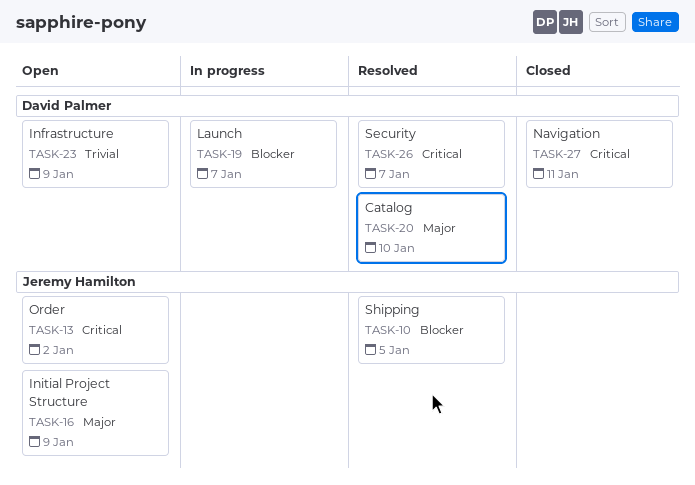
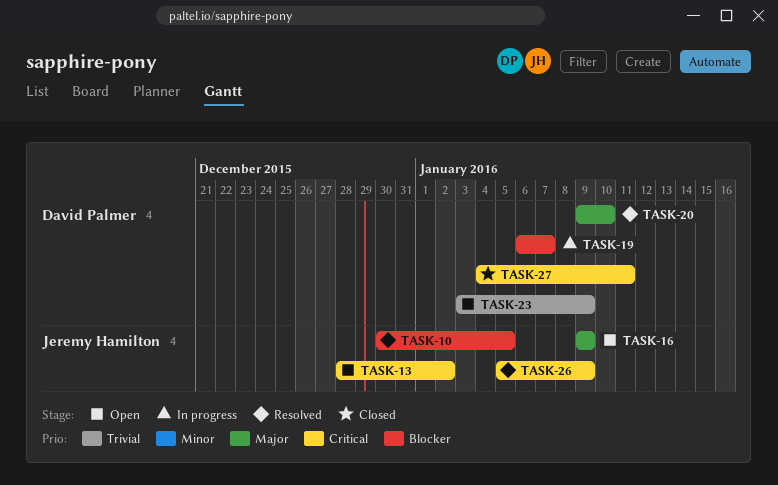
TASK-26, owner: David Palmer -> Jeremy Hamilton
TASK-26, due: Jan 7 -> Jan 9

